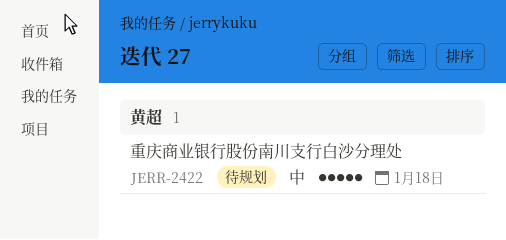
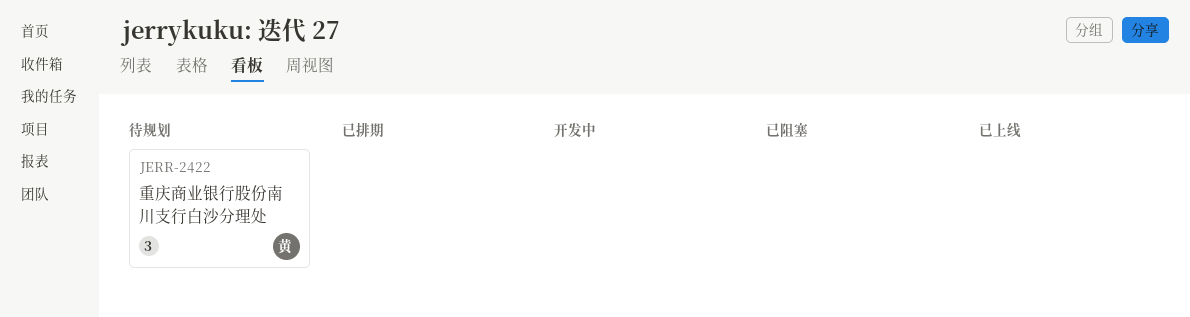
JERR-2422, estimate: 5 -> 3

